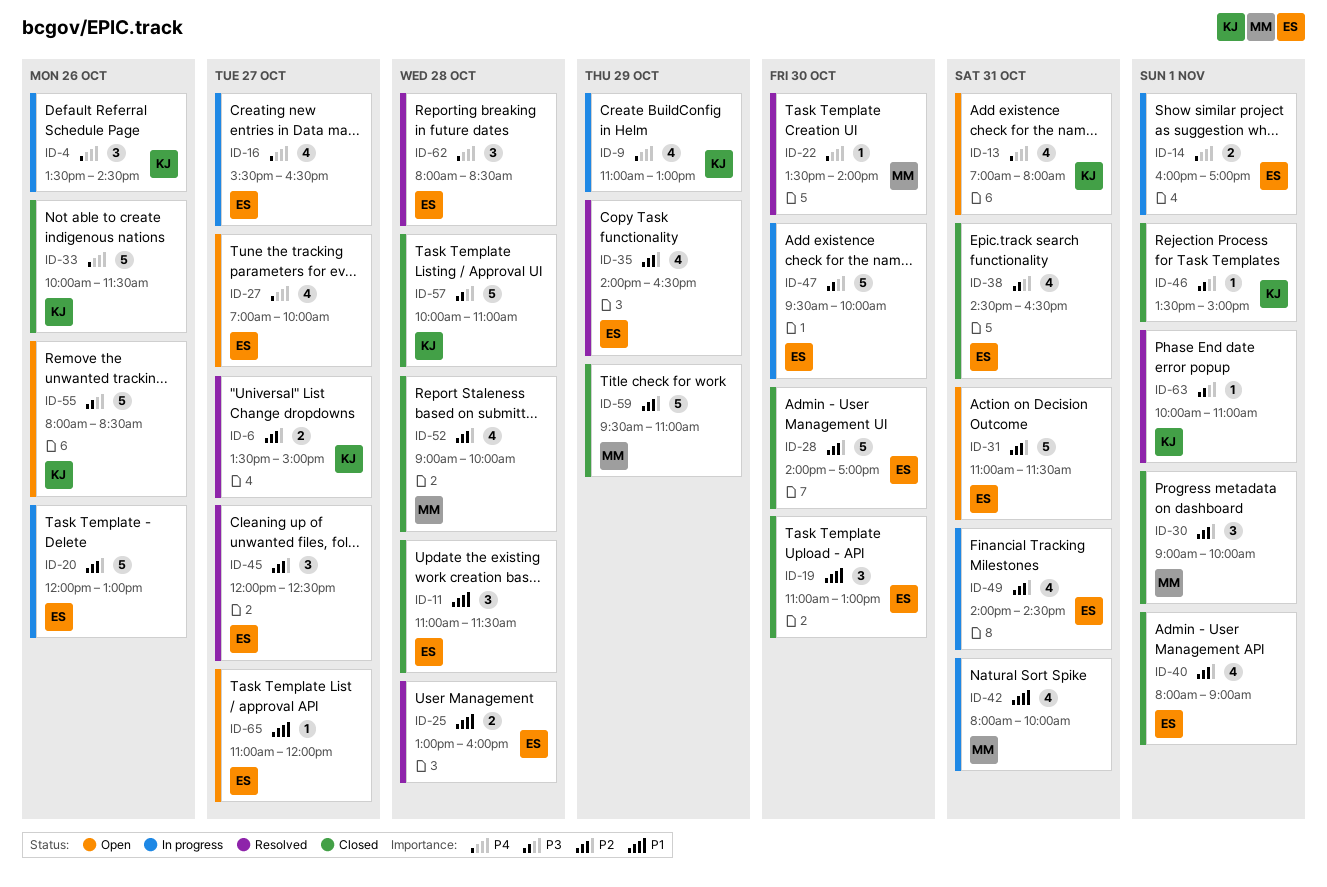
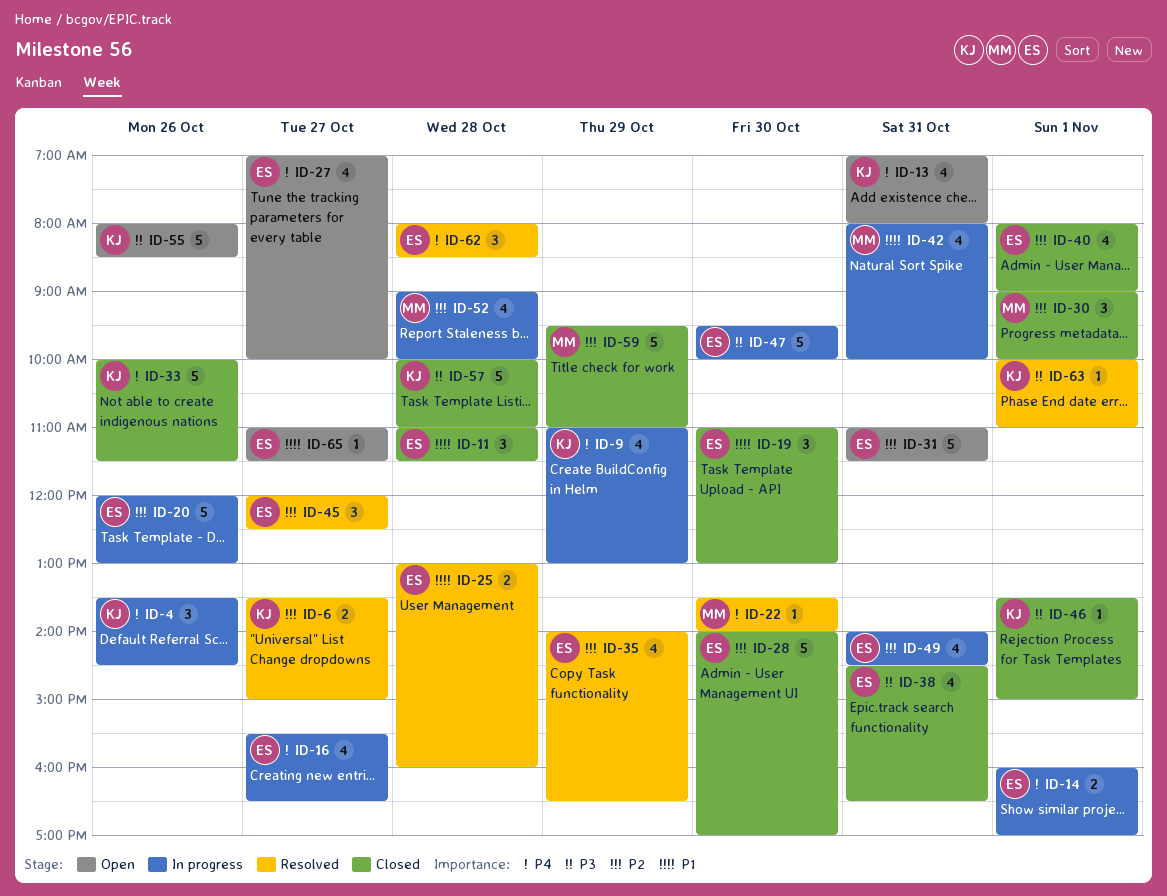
ID-52, status: Closed -> In progress
ID-65, ends: 12:00 -> 11:30

